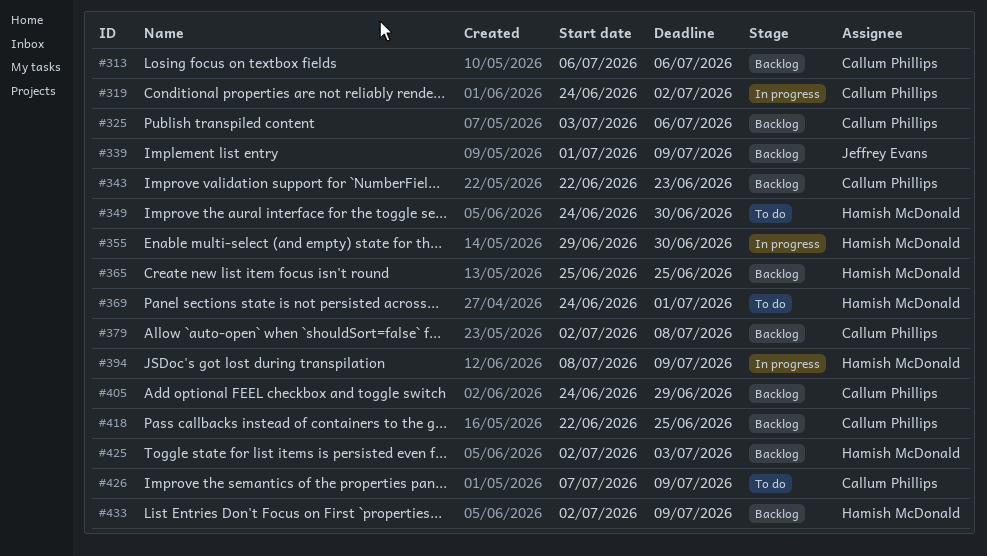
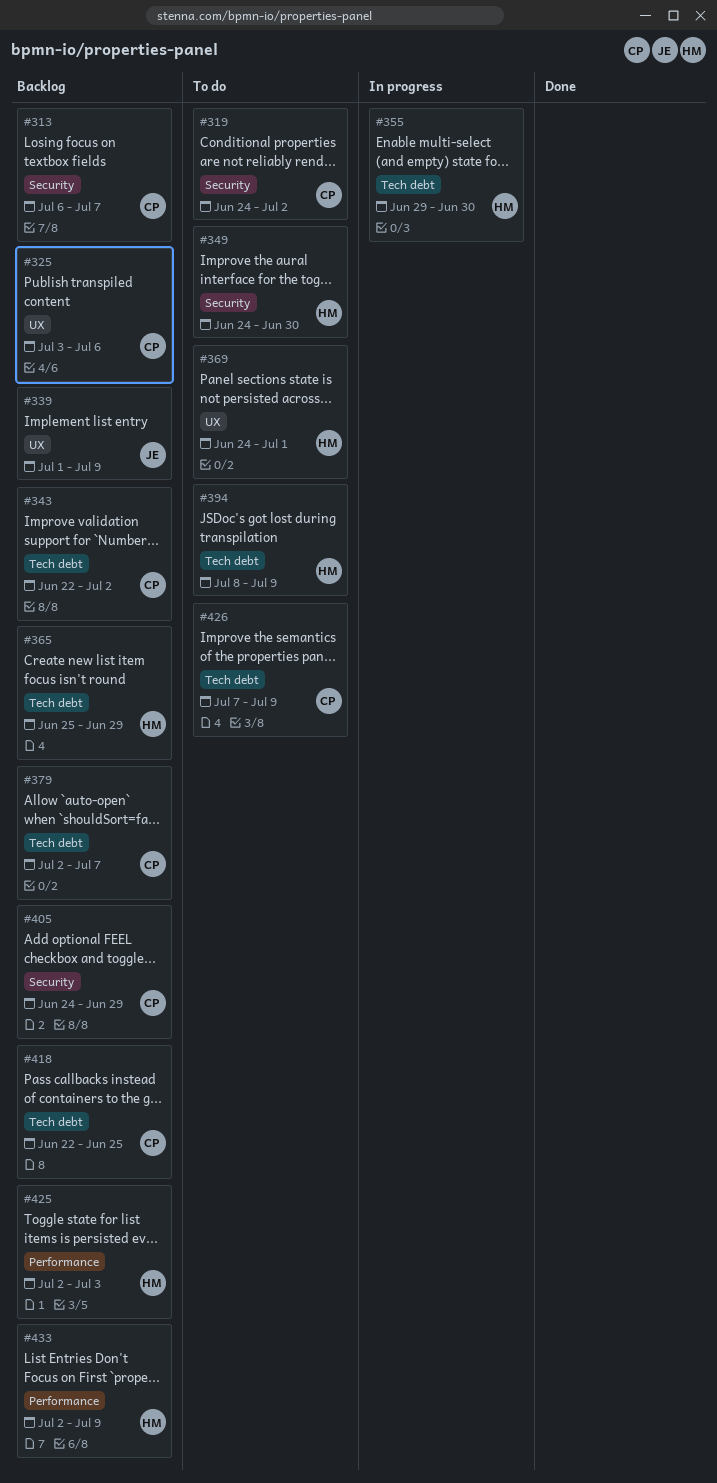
#313, due: Jul 6 -> Jul 7
#319, status: In progress -> To do
#343, due: Jun 23 -> Jul 2
#365, due: Jun 25 -> Jun 29
#379, due: Jul 8 -> Jul 7
#394, status: In progress -> To do

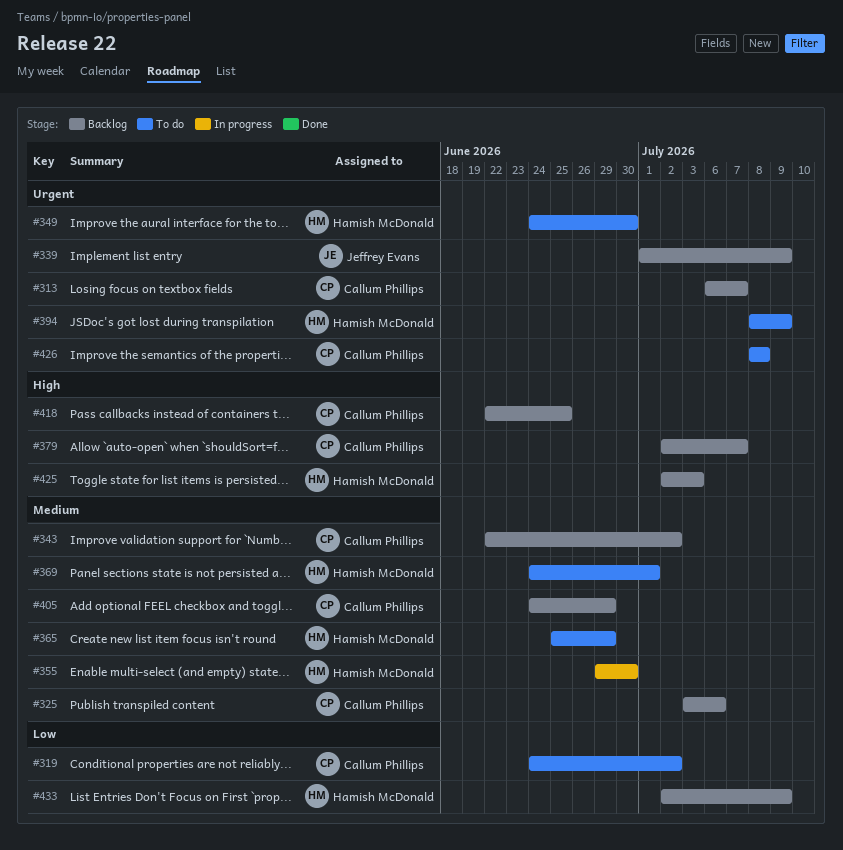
#365, status: Backlog -> To do
#426, start: Jul 7 -> Jul 8
#426, due: Jul 9 -> Jul 8

